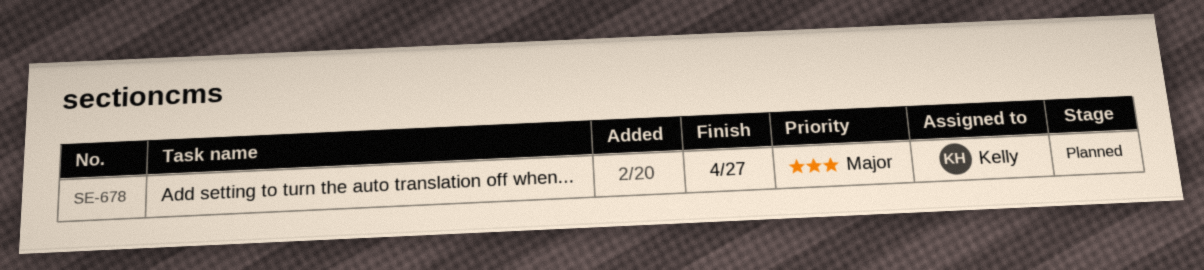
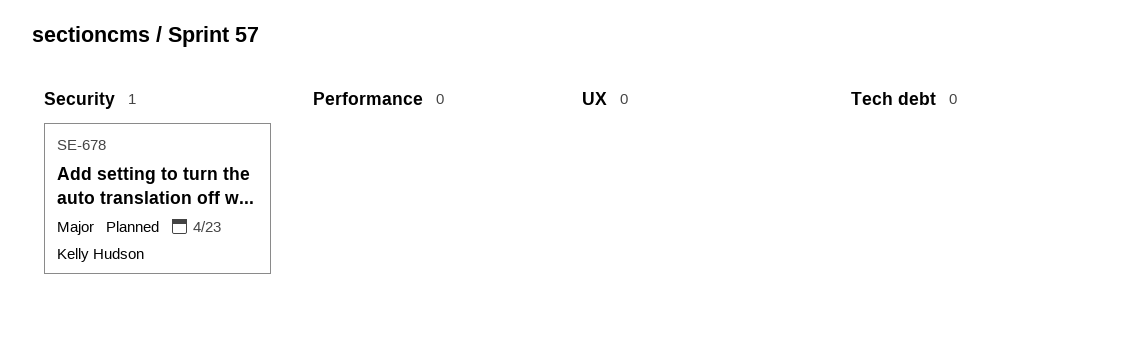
SE-678, due: Apr 27 -> Apr 23

